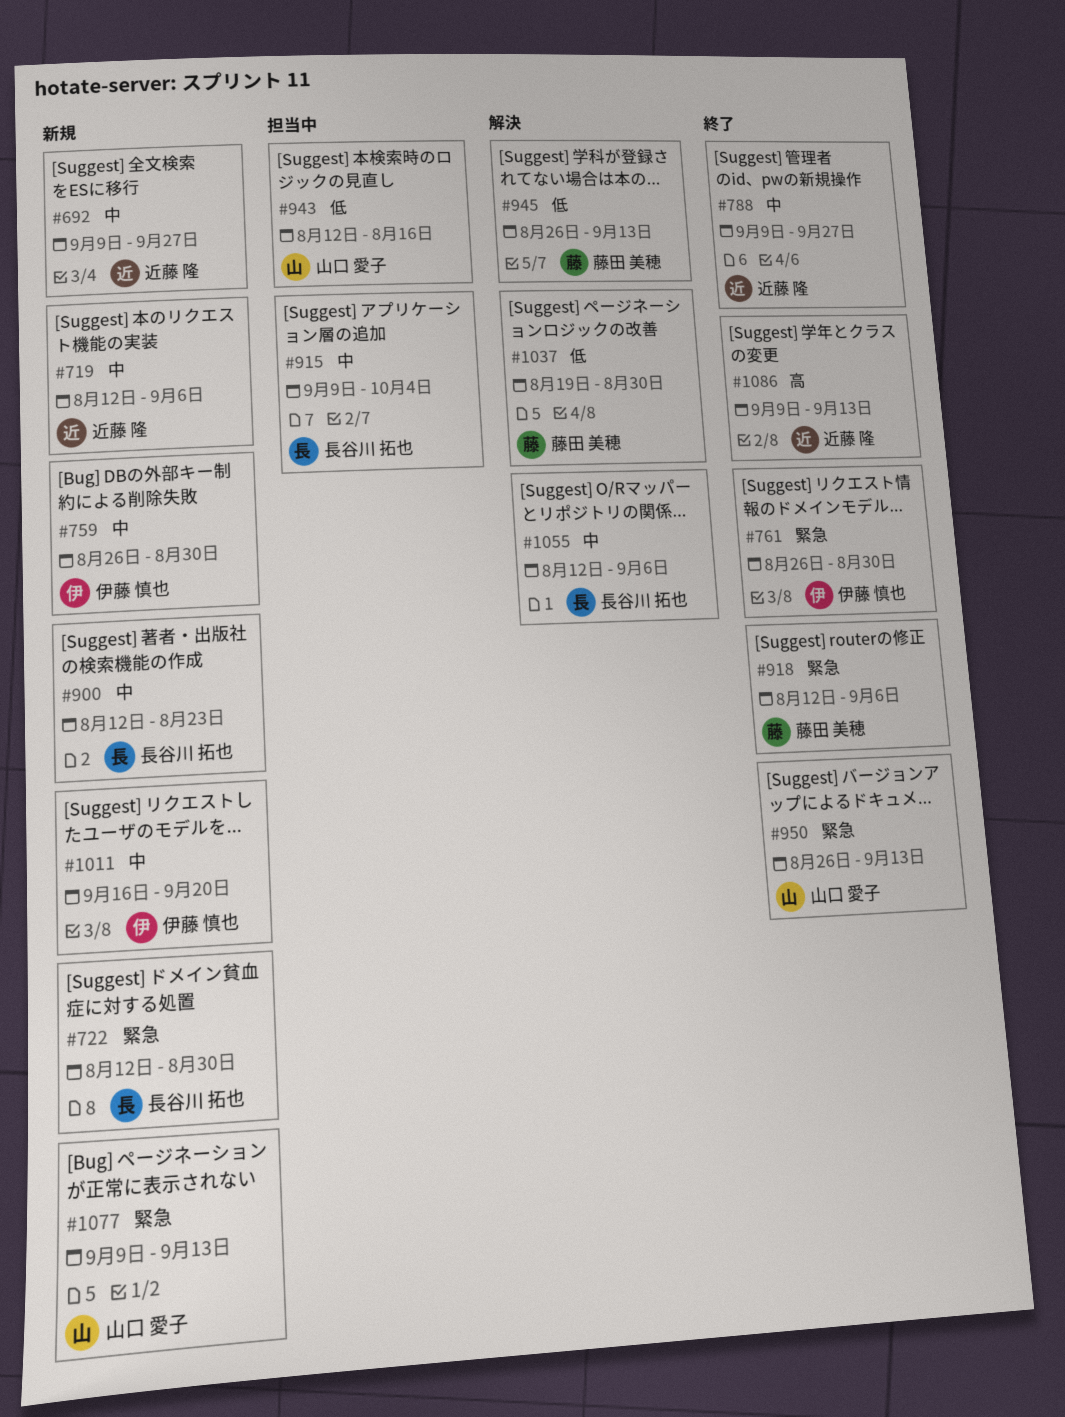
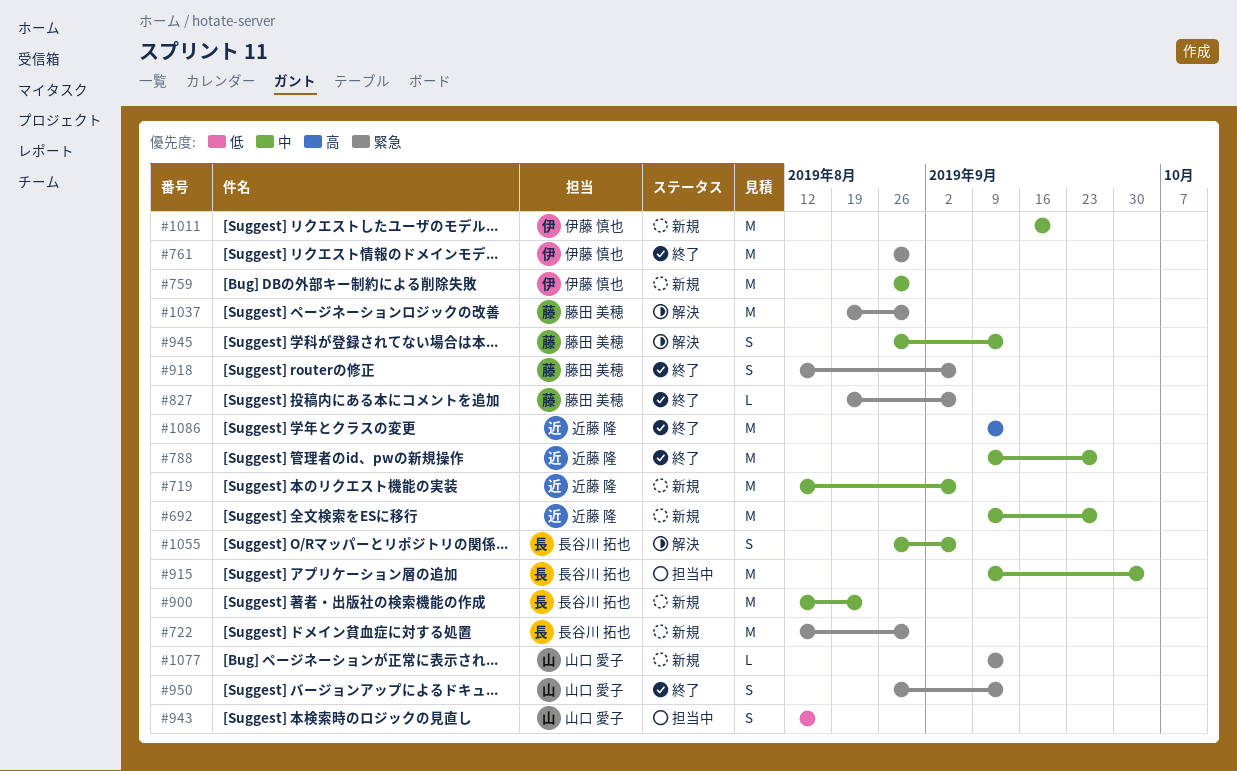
#827: none -> present
#945, priority: 低 -> 中
#1037, priority: 低 -> 緊急
#1055, start: Aug 12 -> Aug 26

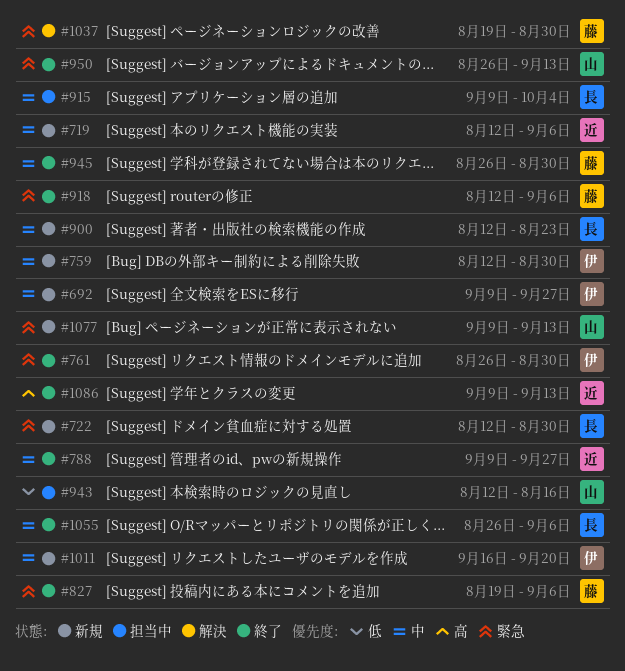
#692, owner: 近藤 隆 -> 伊藤 慎也
#759, start: Aug 26 -> Aug 12
#945, status: 解決 -> 終了
#945, due: Sep 13 -> Aug 30
#1055, status: 解決 -> 終了

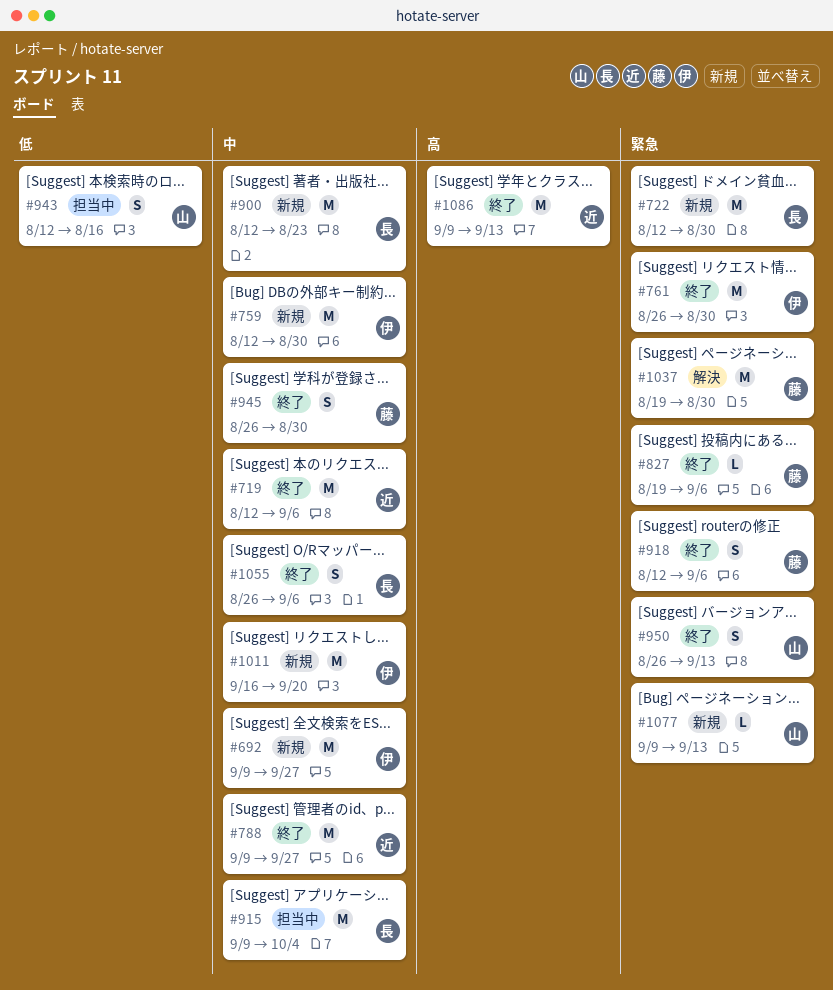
#719, status: 新規 -> 終了

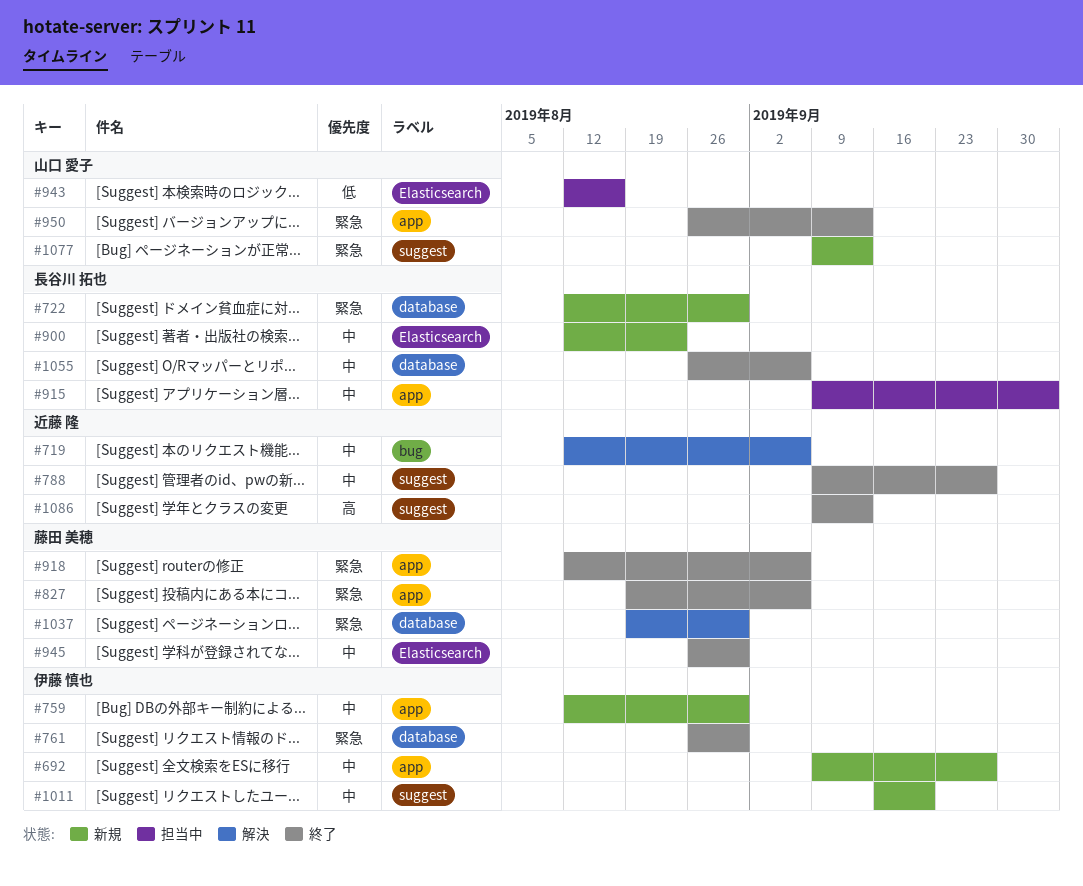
#719, status: 終了 -> 解決

